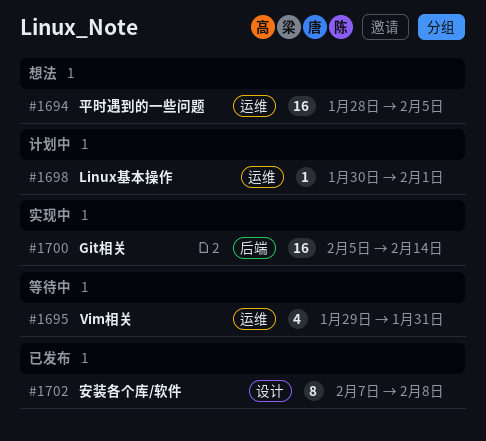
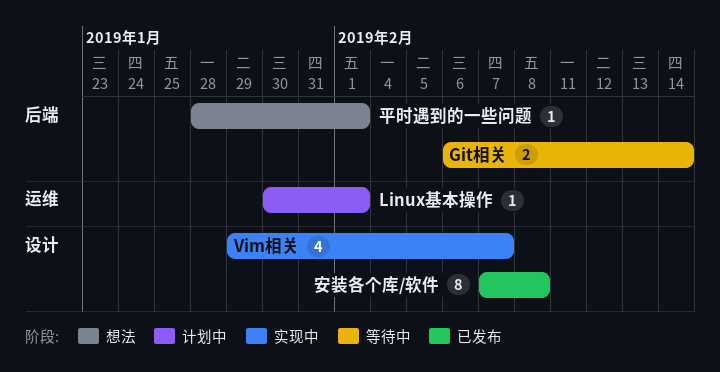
Git相关, status: 实现中 -> 等待中
Git相关, estimate: 16 -> 2
Git相关, start: Feb 5 -> Feb 6
Vim相关, status: 等待中 -> 实现中
Vim相关, label: 运维 -> 设计
Vim相关, due: Jan 31 -> Feb 7
平时遇到的一些问题, label: 运维 -> 后端
平时遇到的一些问题, estimate: 16 -> 1
平时遇到的一些问题, due: Feb 5 -> Feb 1

